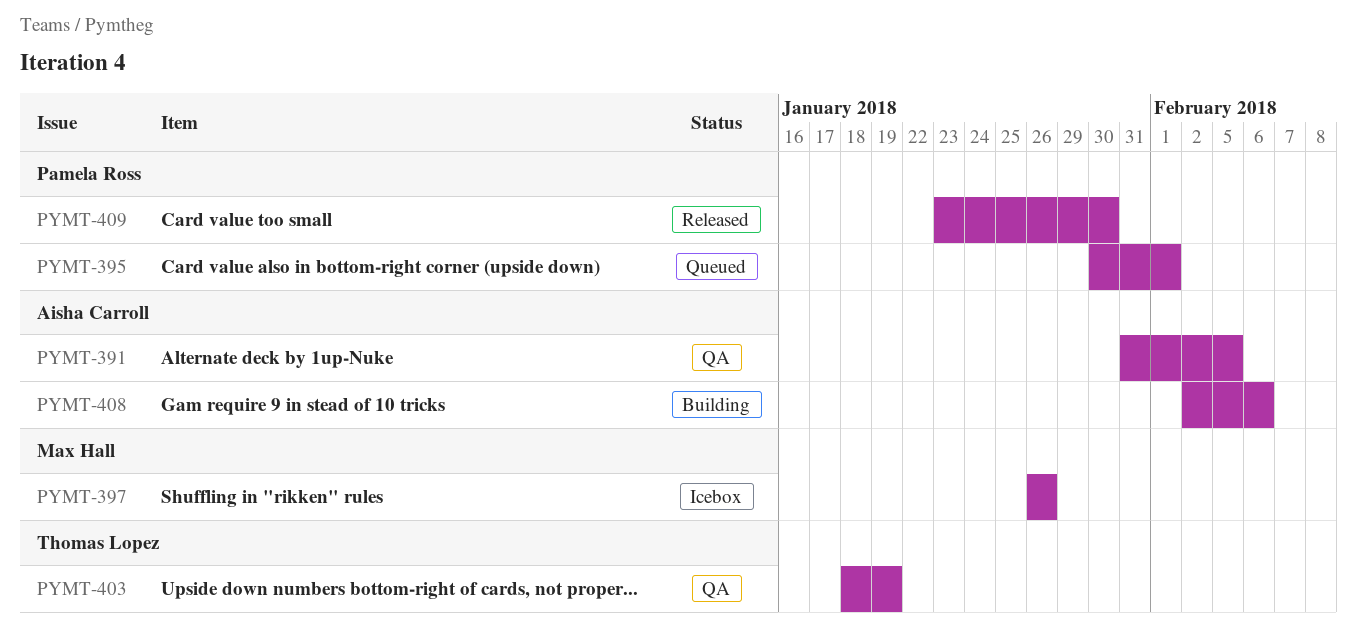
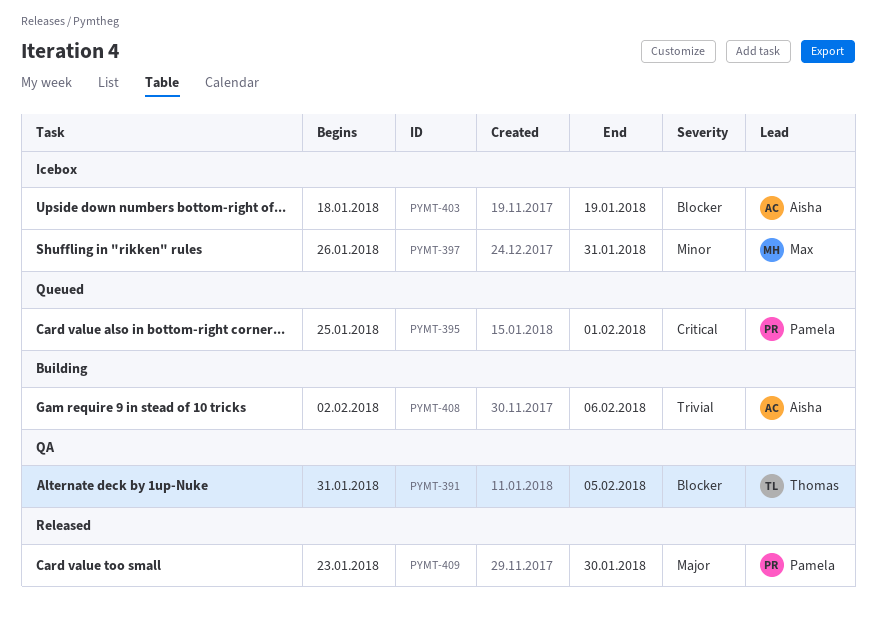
PYMT-391, owner: Aisha Carroll -> Thomas Lopez
PYMT-395, start: Jan 30 -> Jan 25
PYMT-397, due: Jan 26 -> Jan 31
PYMT-403, status: QA -> Icebox
PYMT-403, owner: Thomas Lopez -> Aisha Carroll

